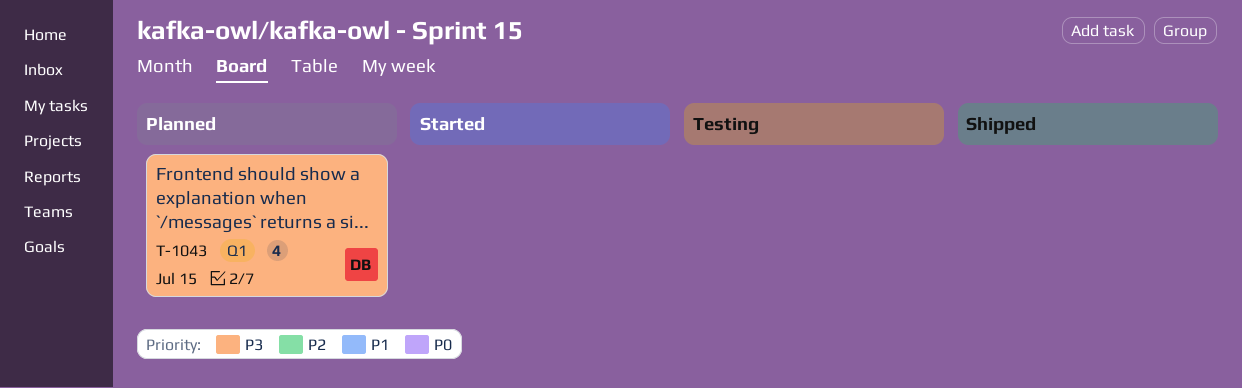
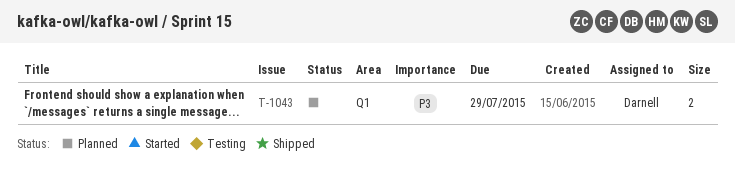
T-1043, estimate: 4 -> 2
T-1043, due: Jul 15 -> Jul 29

